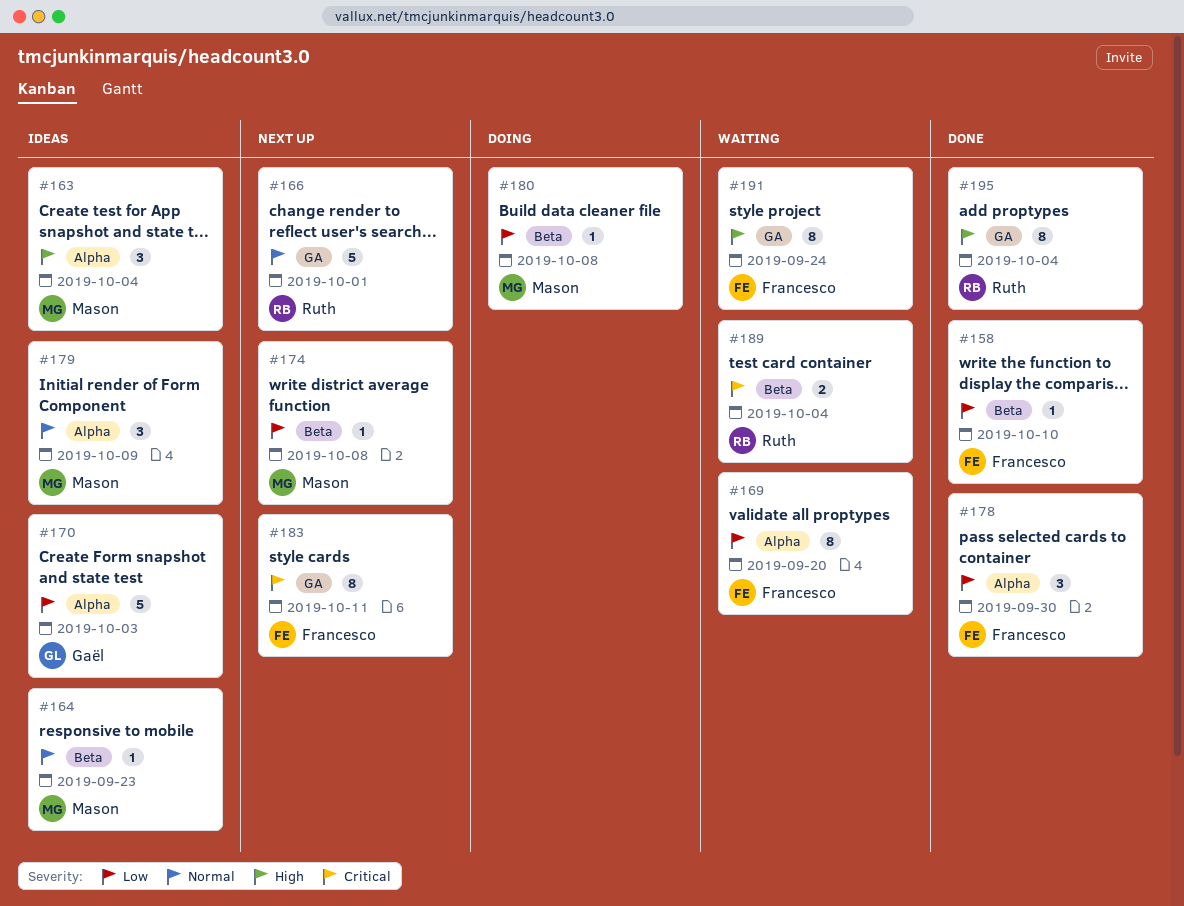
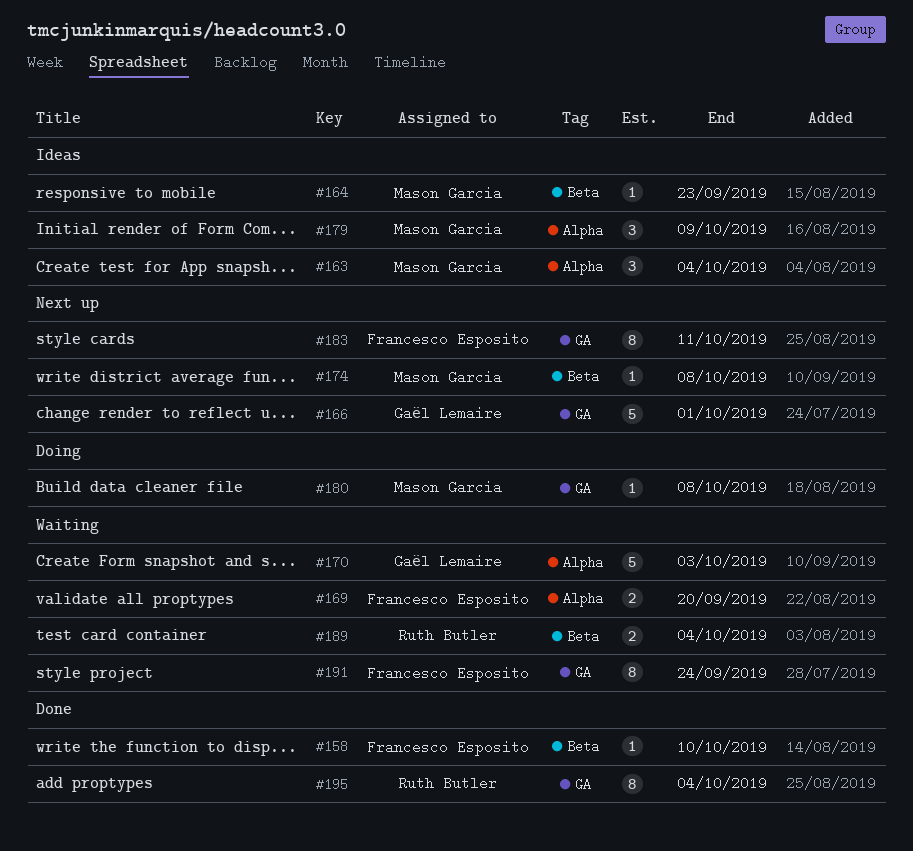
#166, owner: Ruth Butler -> Gaël Lemaire
#169, estimate: 8 -> 2
#170, status: Ideas -> Waiting
#178: present -> none
#180, label: Beta -> GA

